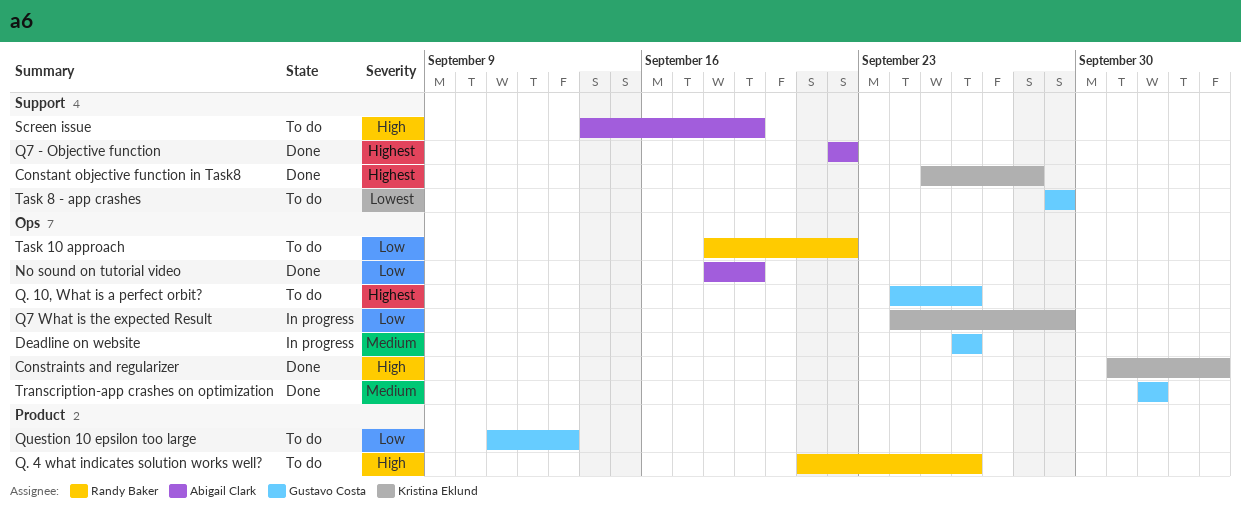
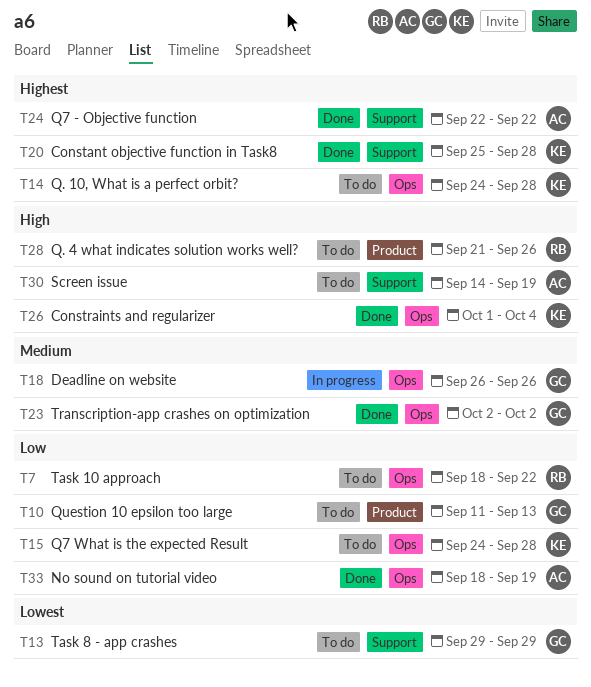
Q. 10, What is a perfect orbit?, owner: Gustavo Costa -> Kristina Eklund
Q. 10, What is a perfect orbit?, due: Sep 26 -> Sep 28
Q7 What is the expected Result, status: In progress -> To do
Q7 What is the expected Result, due: Sep 29 -> Sep 28

